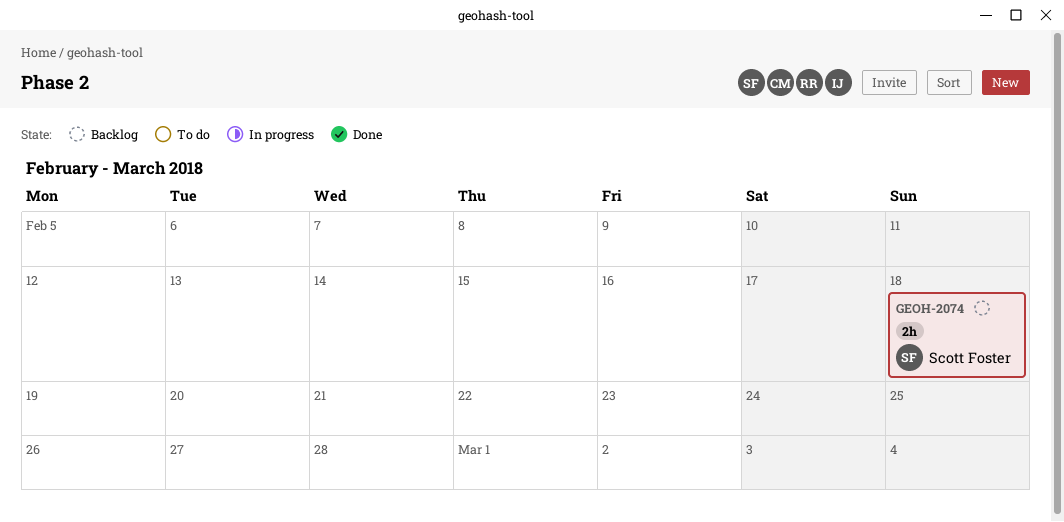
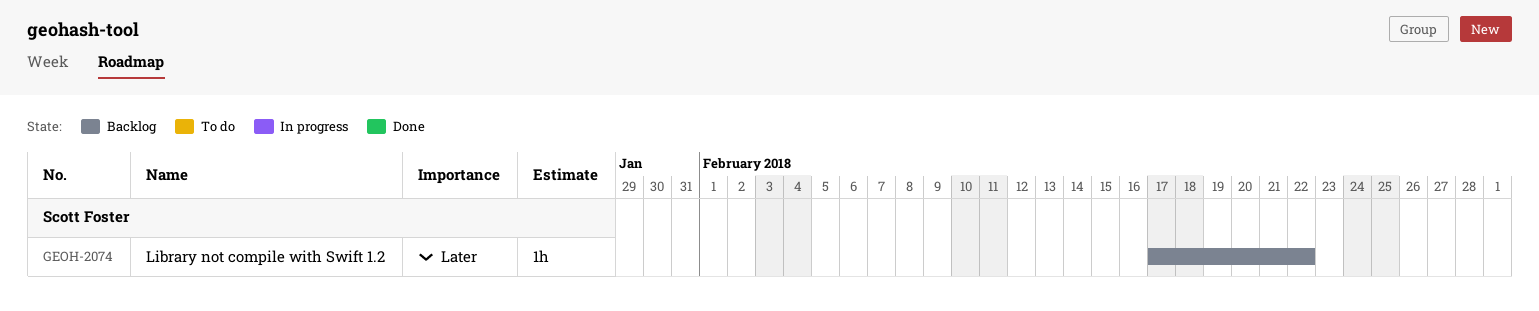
GEOH-2074, estimate: 2h -> 1h
GEOH-2074, due: Feb 18 -> Feb 22

